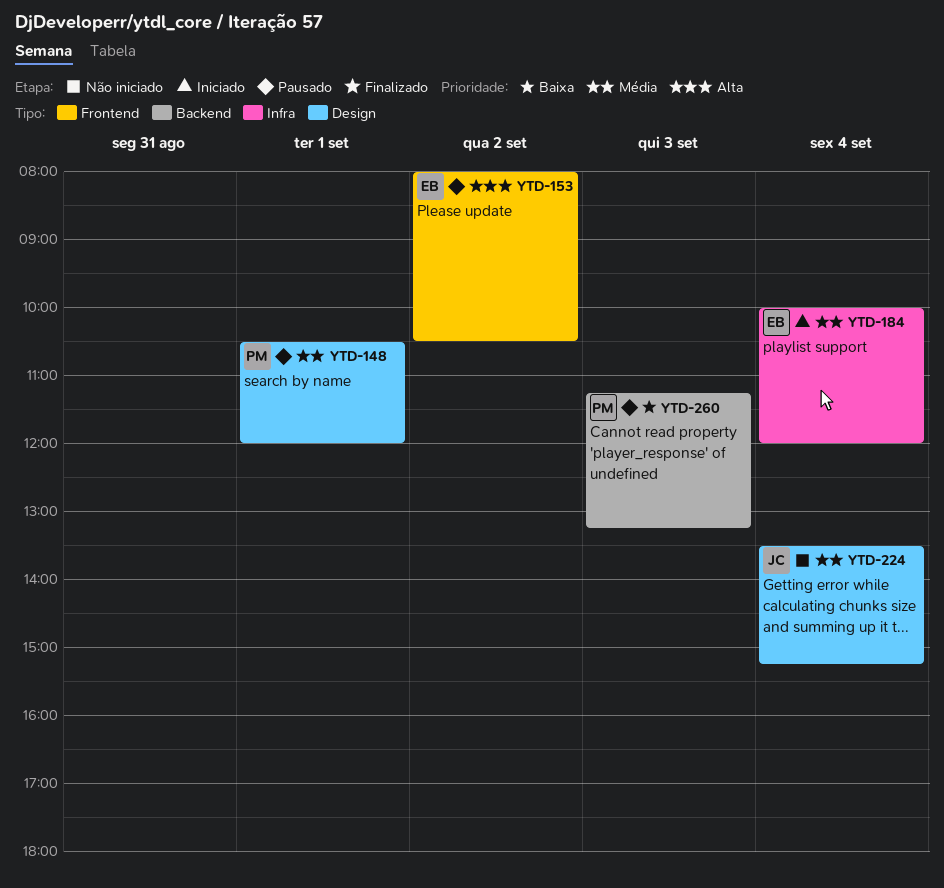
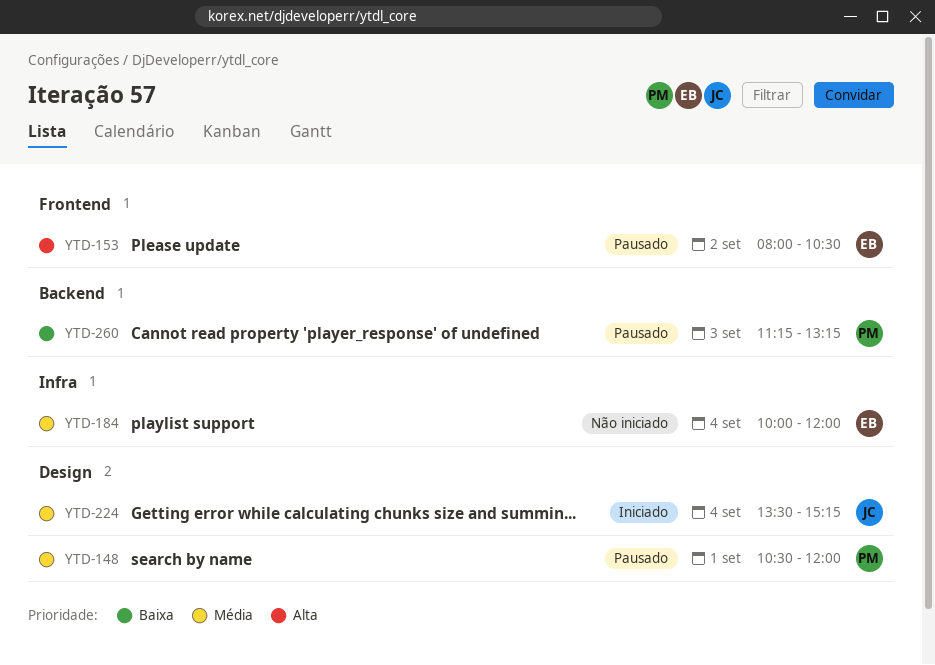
YTD-184, status: Iniciado -> Não iniciado
YTD-224, status: Não iniciado -> Iniciado

